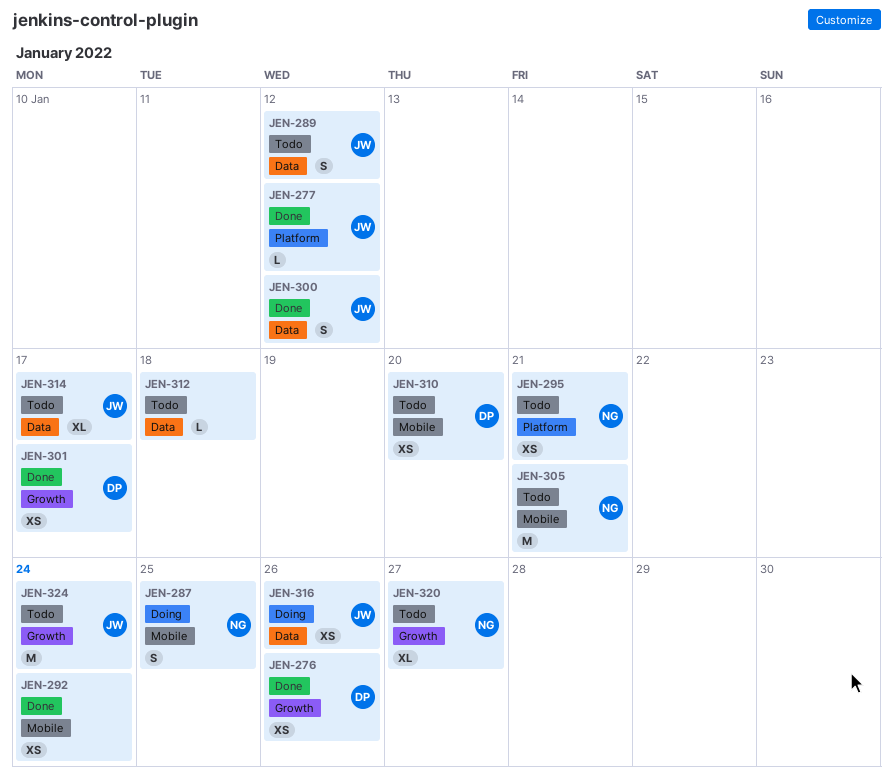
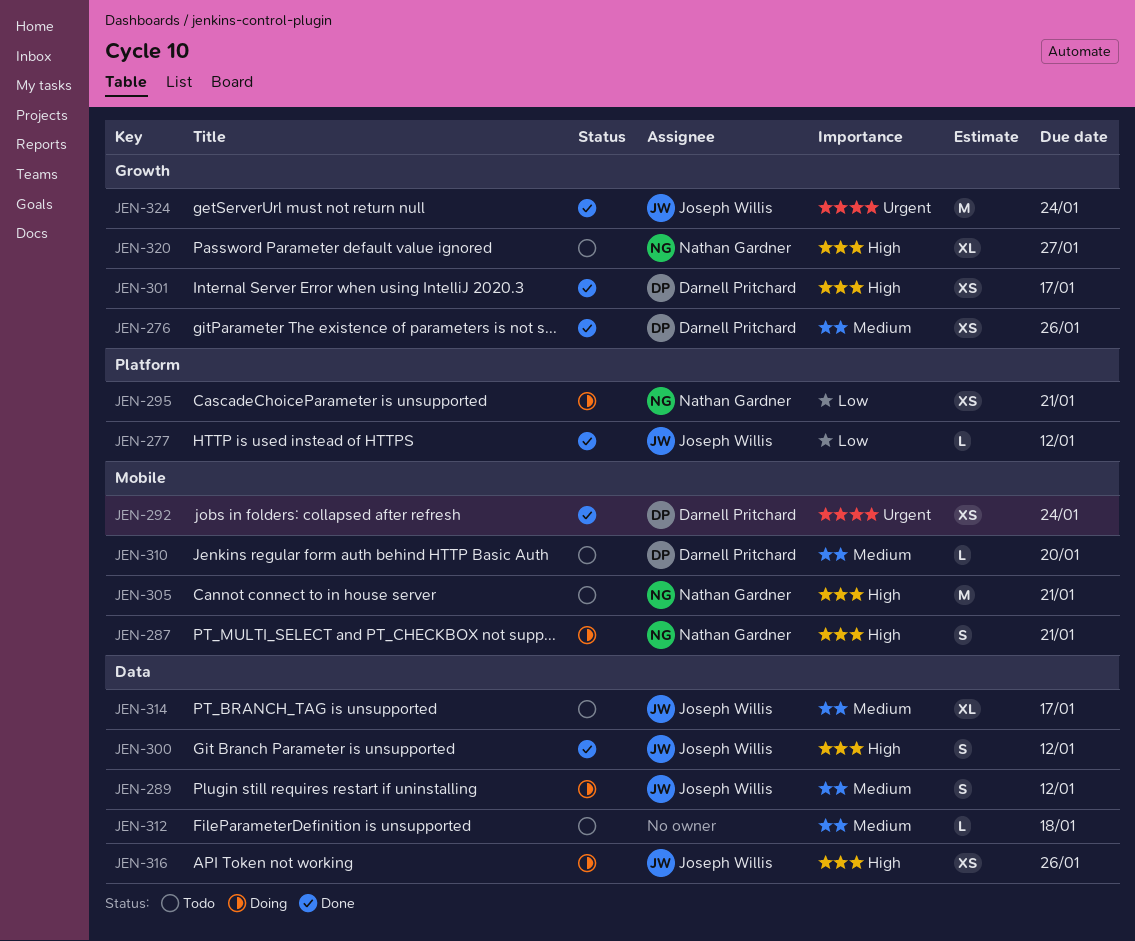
JEN-287, due: Jan 25 -> Jan 21
JEN-289, status: Todo -> Doing
JEN-292, owner: none -> Darnell Pritchard
JEN-295, status: Todo -> Doing
JEN-310, estimate: XS -> L
JEN-324, status: Todo -> Done

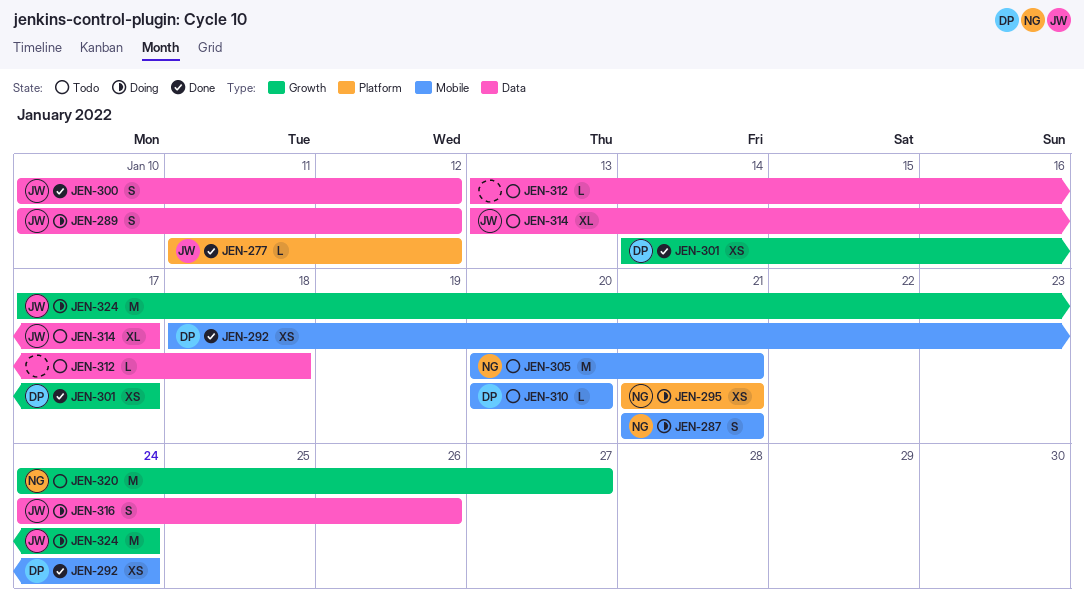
JEN-276: present -> none
JEN-316, estimate: XS -> S
JEN-320, estimate: XL -> M
JEN-324, status: Done -> Doing

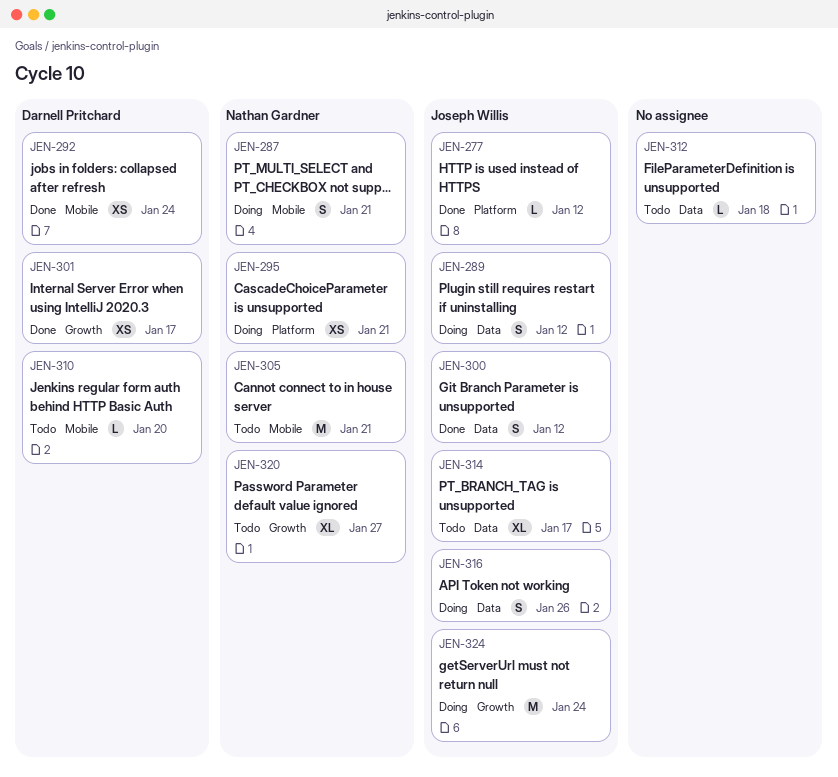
JEN-320, estimate: M -> XL

